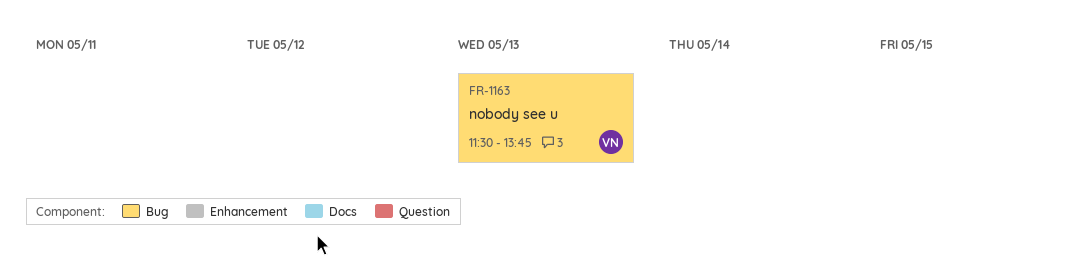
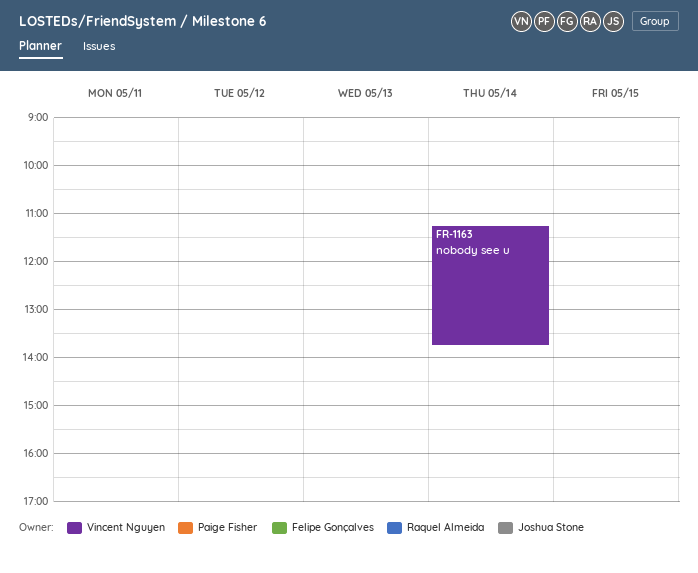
FR-1163, day: May 13 -> May 14
FR-1163, begins: 11:30 -> 11:15

